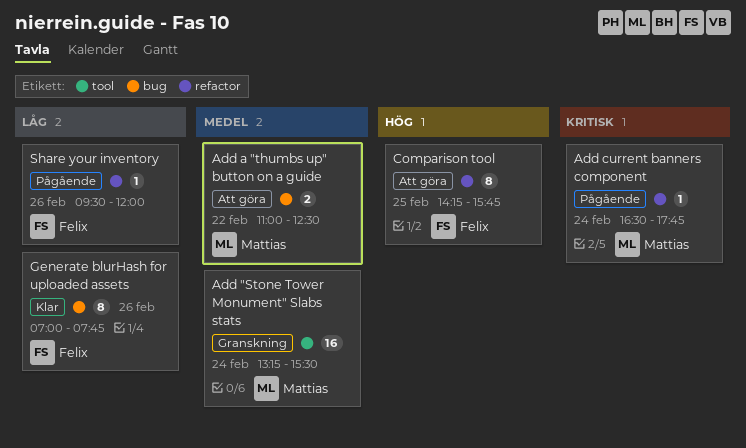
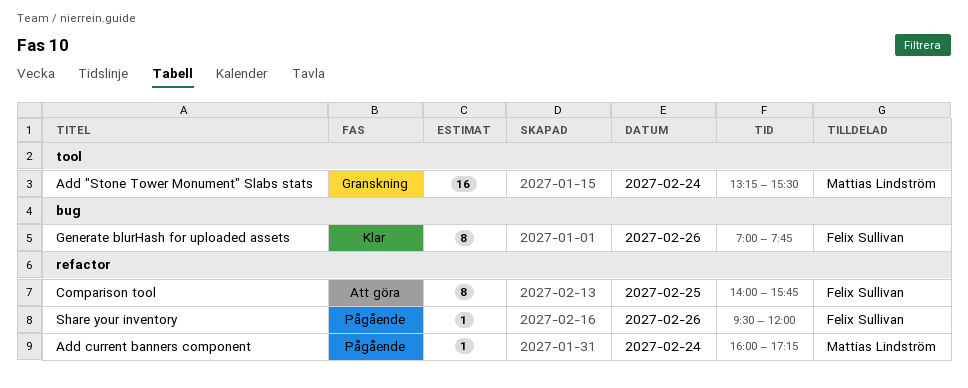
Add a "thumbs up" button on a guide: present -> none
Add current banners component, begins: 16:30 -> 16:00
Add current banners component, ends: 17:45 -> 17:15
Comparison tool, begins: 14:15 -> 14:00

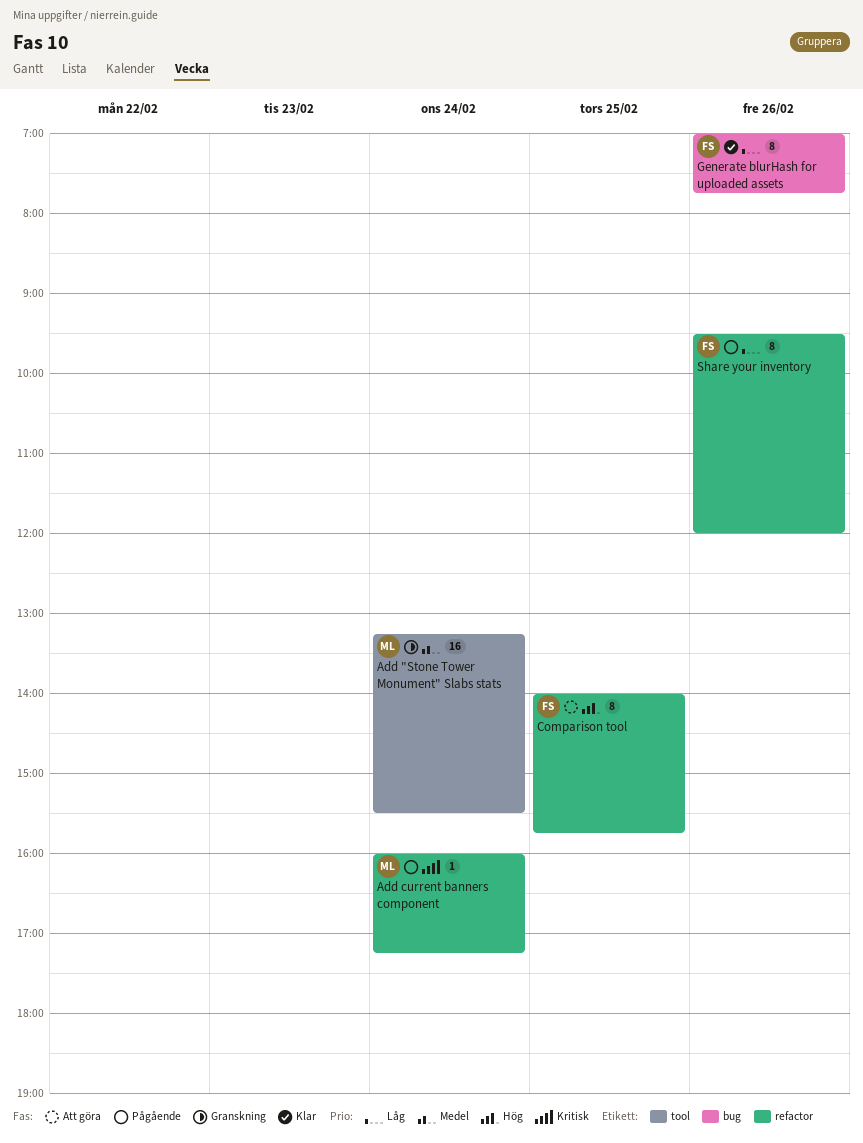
Share your inventory, estimate: 1 -> 8

